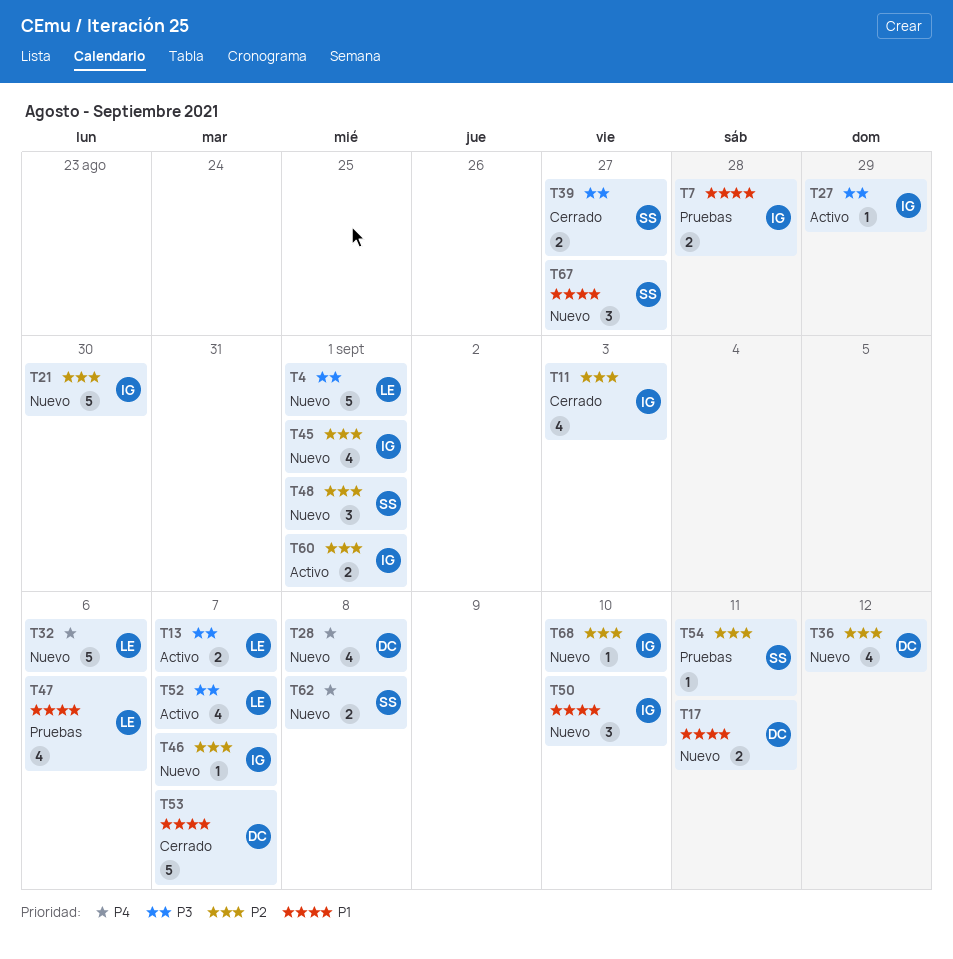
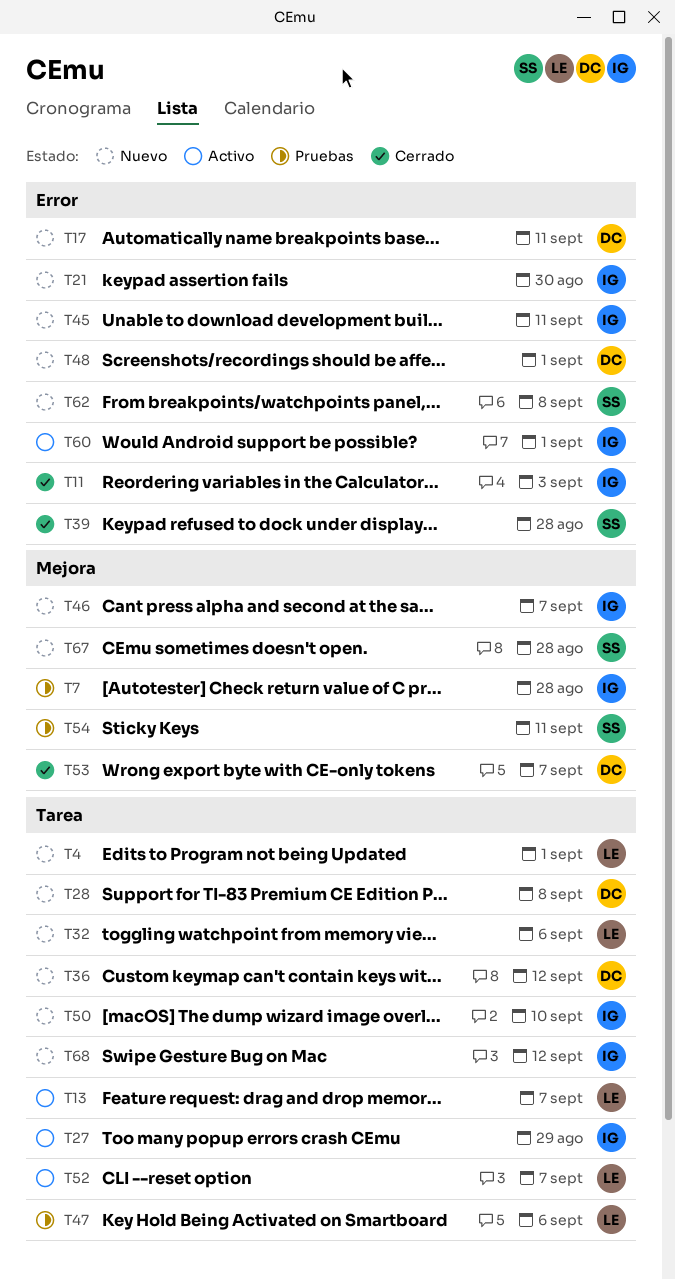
T39, due: Aug 27 -> Aug 28
T45, due: Sep 1 -> Sep 11
T48, owner: SS -> DC
T67, due: Aug 27 -> Aug 28
T68, due: Sep 10 -> Sep 12

